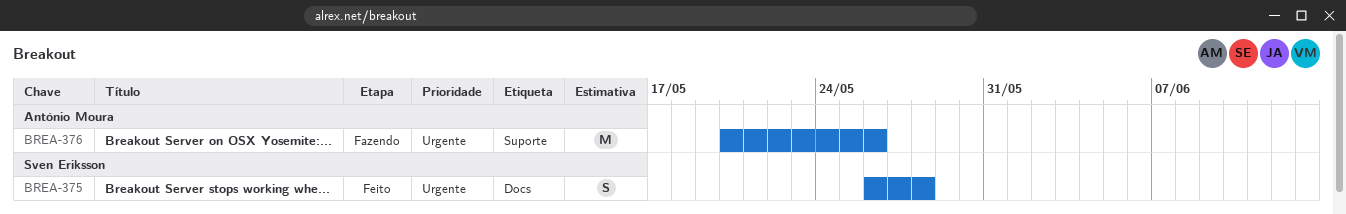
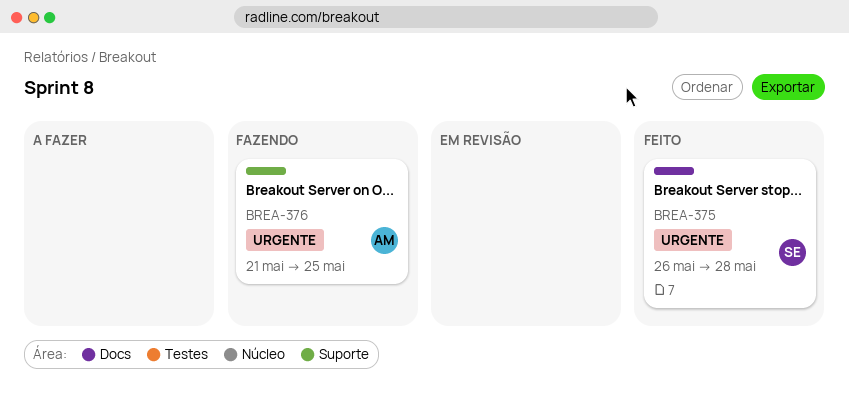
BREA-376, start: May 20 -> May 21
BREA-376, due: May 26 -> May 25

